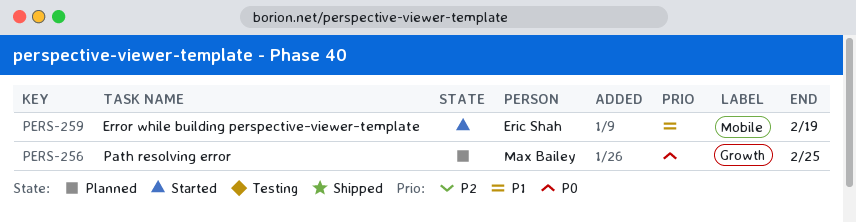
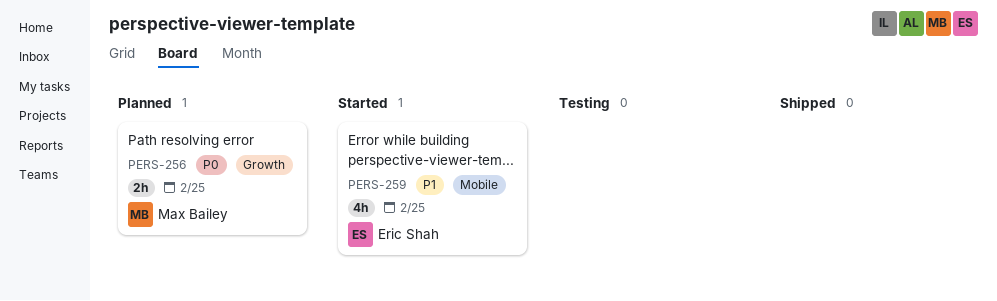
PERS-259, due: Feb 19 -> Feb 25

